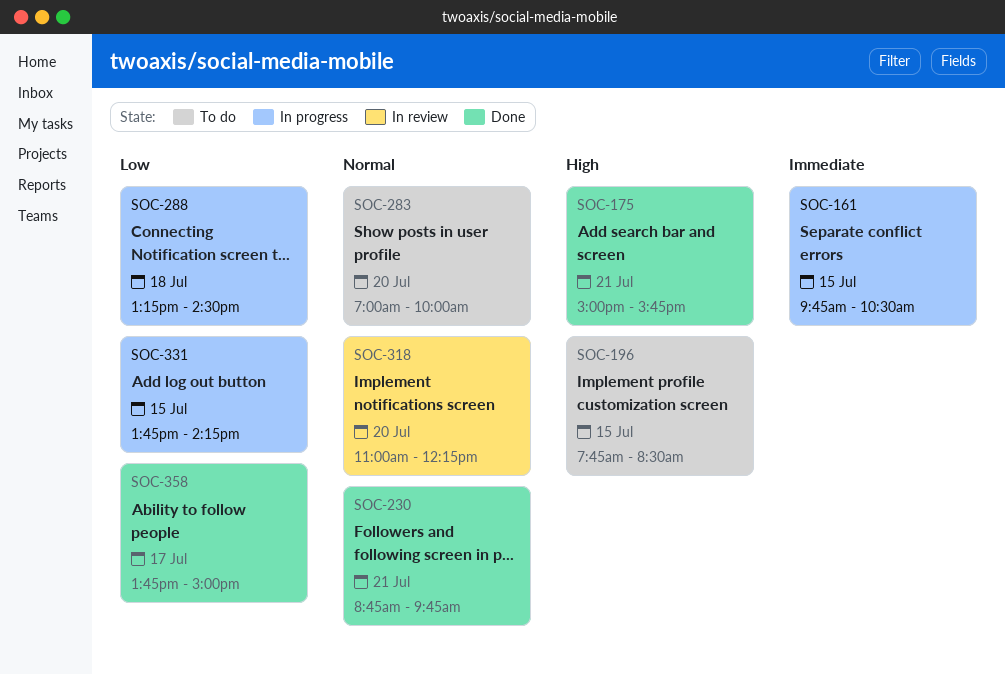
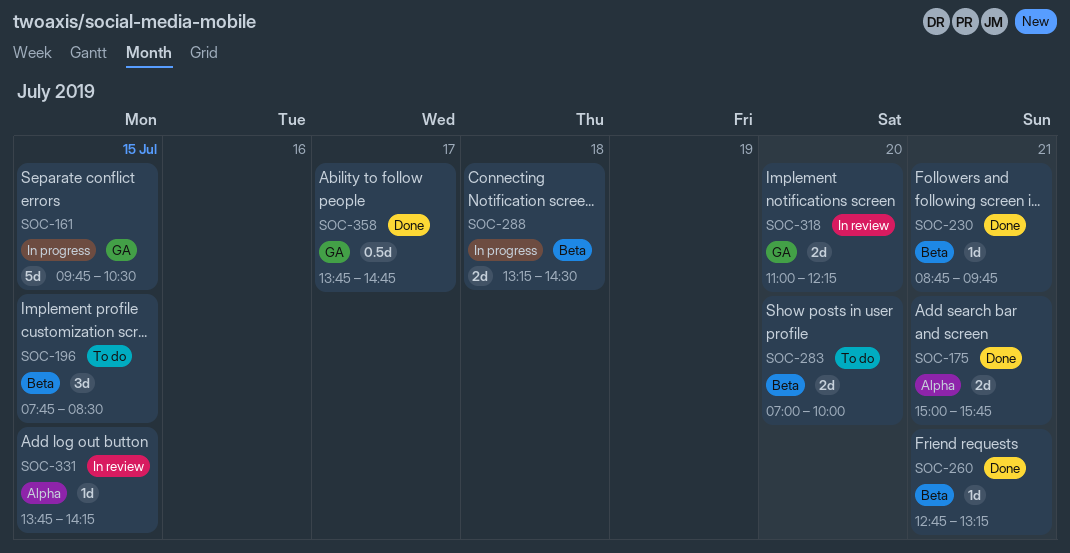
SOC-260: none -> present
SOC-331, status: In progress -> In review
SOC-358, ends: 15:00 -> 14:45

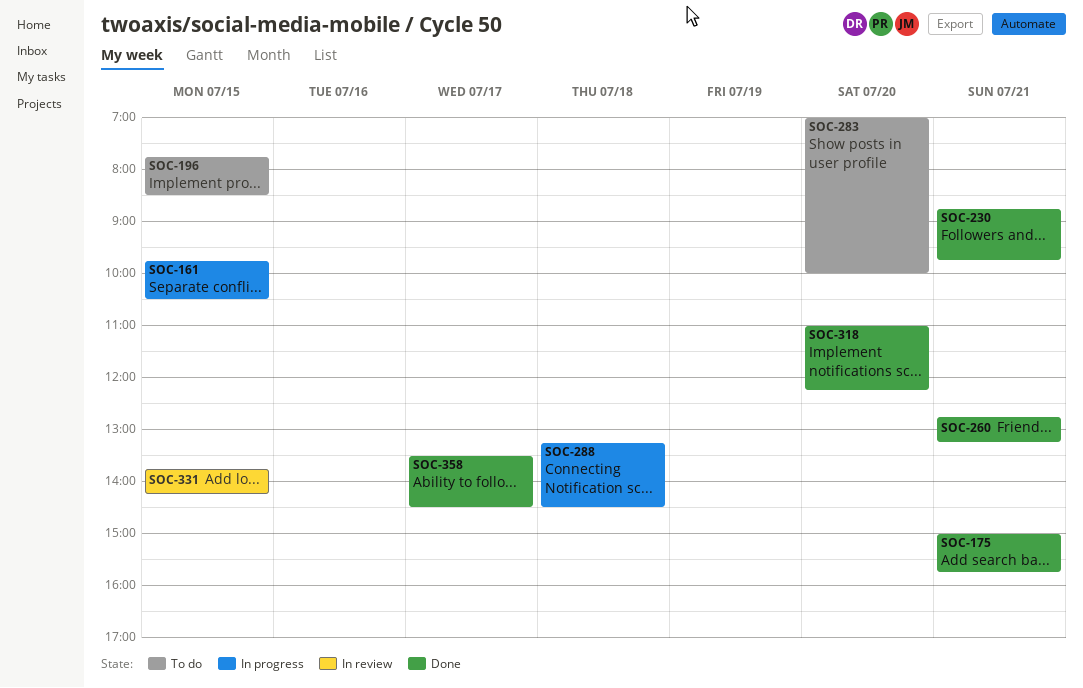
SOC-318, status: In review -> Done
SOC-358, begins: 13:45 -> 13:30
SOC-358, ends: 14:45 -> 14:30

